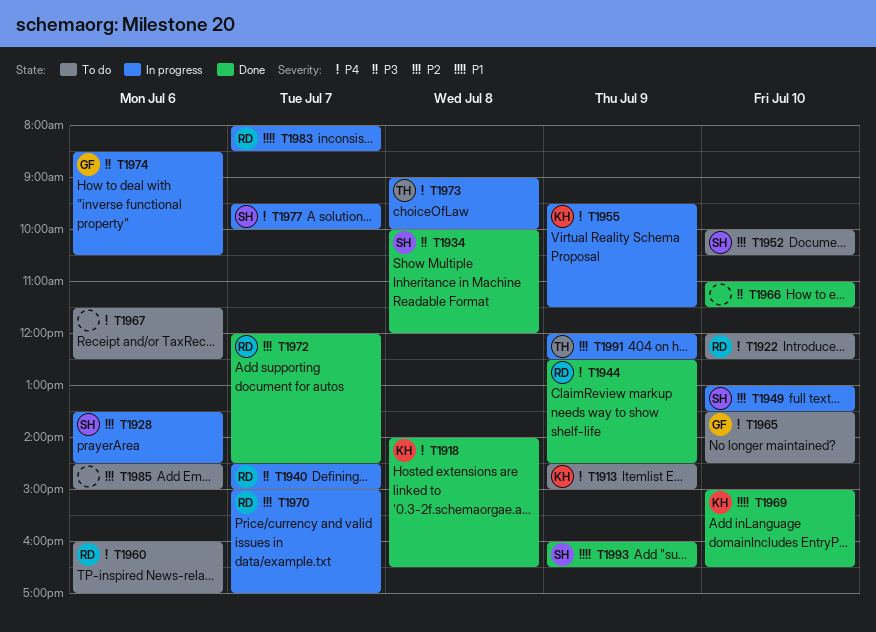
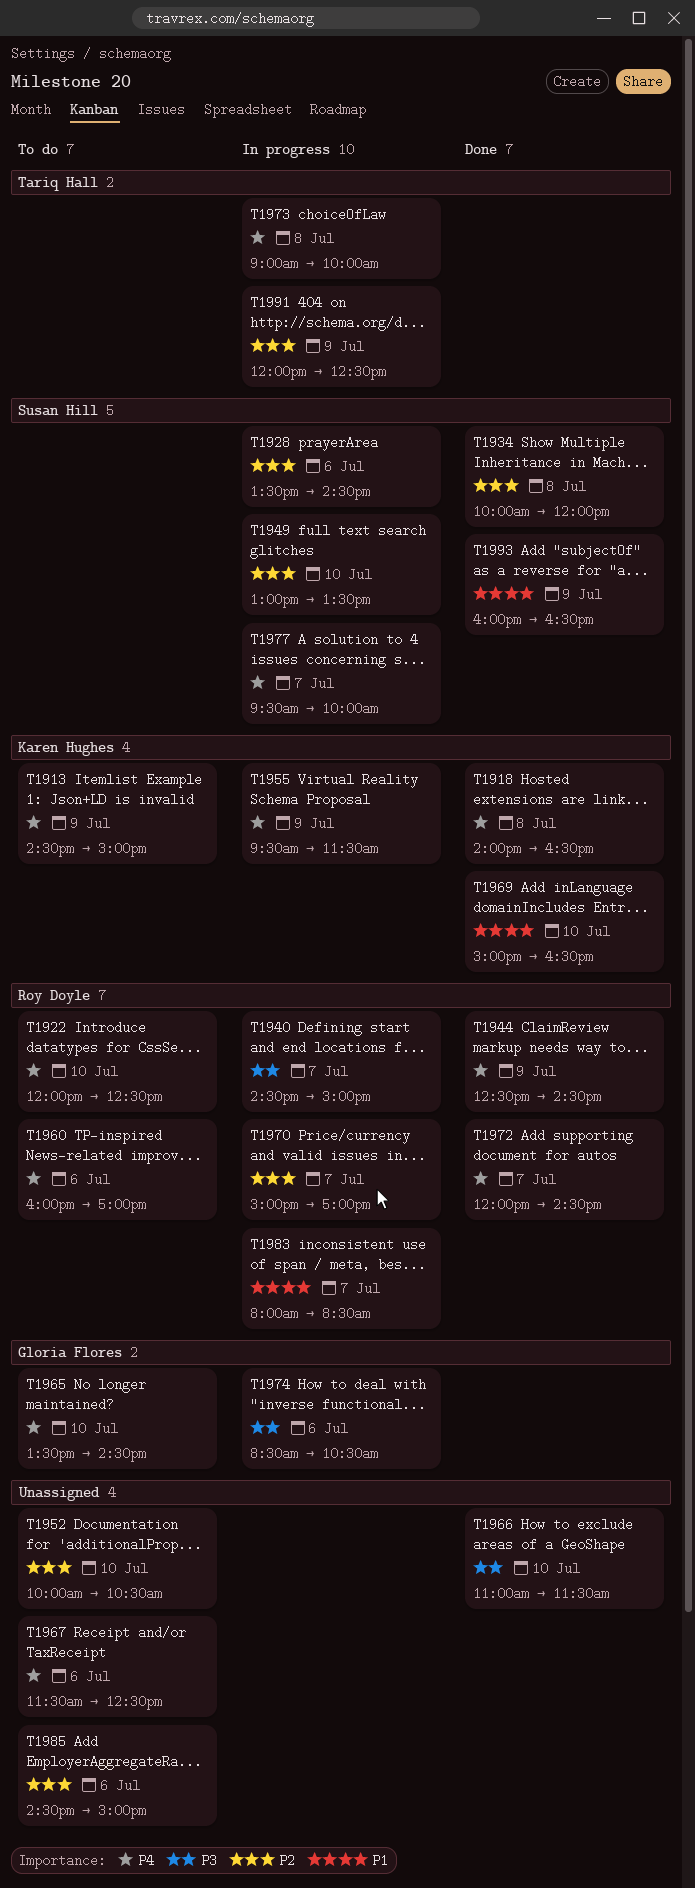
T1934, priority: P3 -> P2
T1952, owner: Susan Hill -> none
T1972, priority: P2 -> P4

